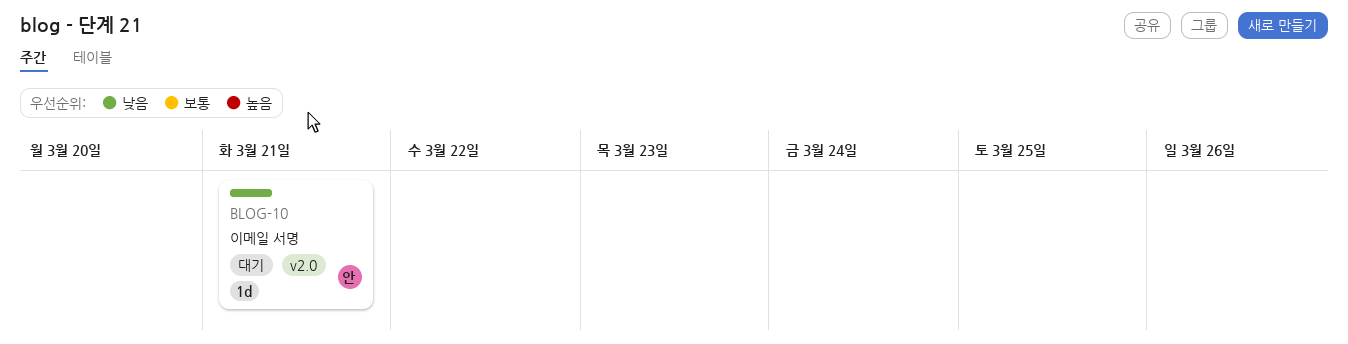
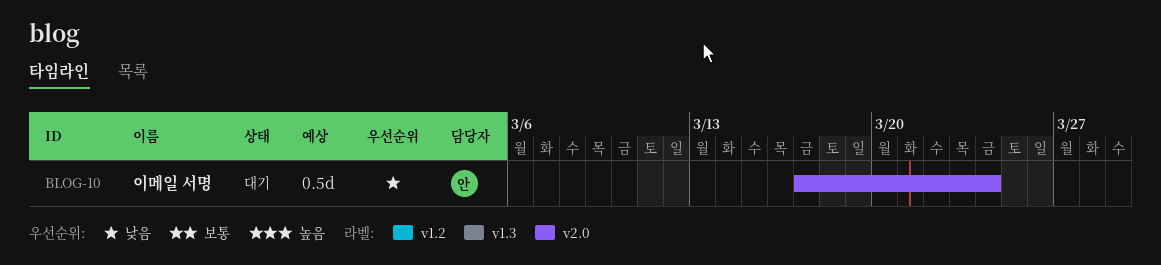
BLOG-10, estimate: 1d -> 0.5d
BLOG-10, due: Mar 21 -> Mar 24

